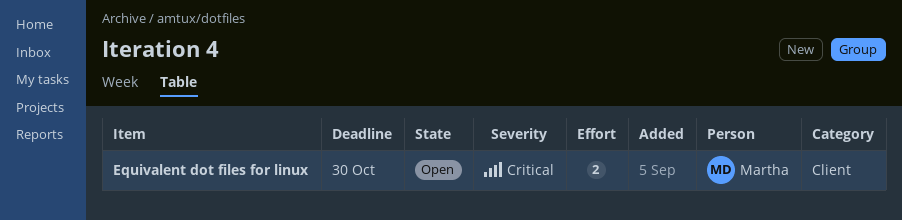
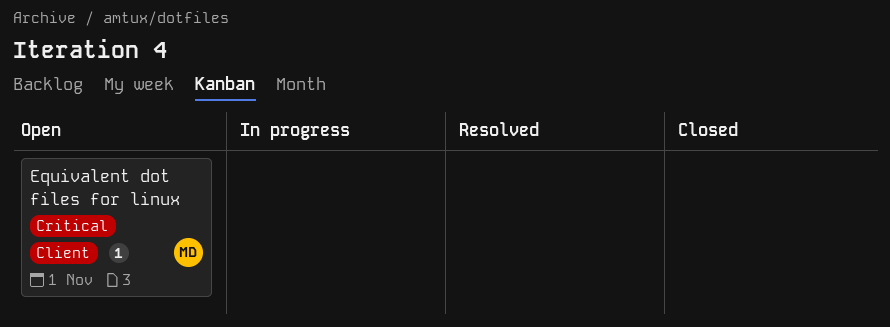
Equivalent dot files for linux, estimate: 2 -> 1
Equivalent dot files for linux, due: Oct 30 -> Nov 1

